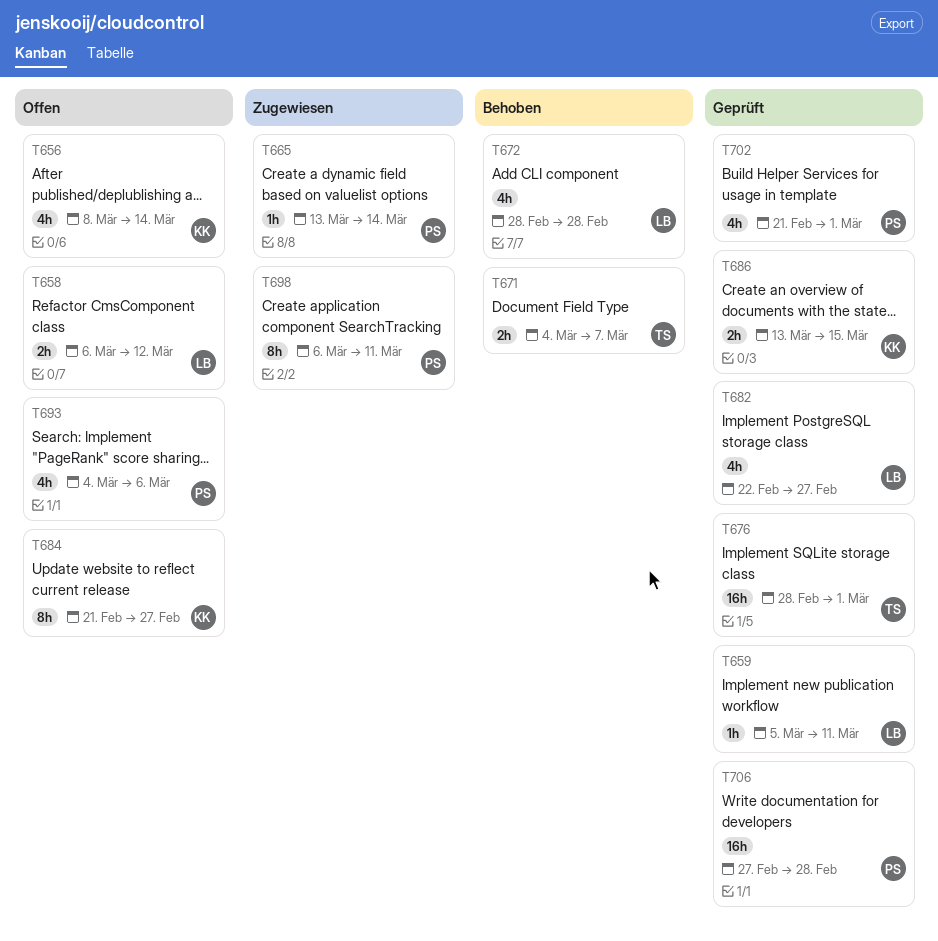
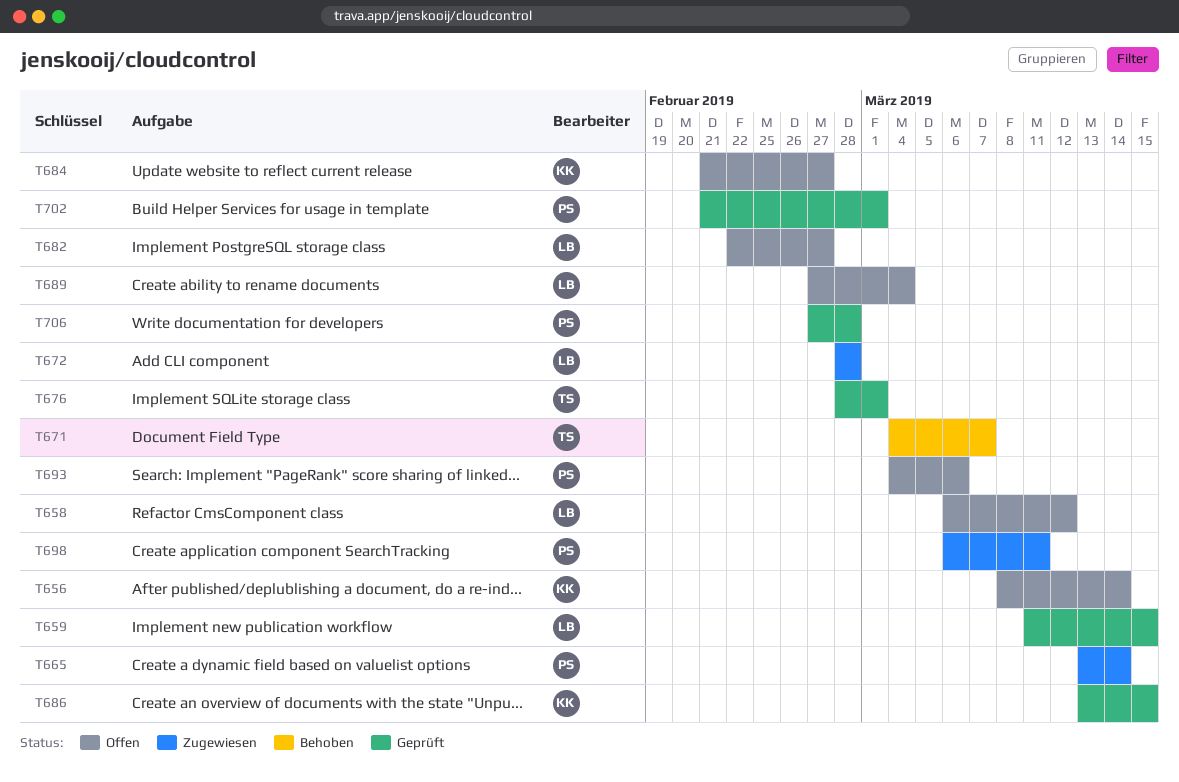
T659, start: Mar 5 -> Mar 11
T659, due: Mar 11 -> Mar 15
T672, status: Behoben -> Zugewiesen
T682, status: Geprüft -> Offen
T689: none -> present

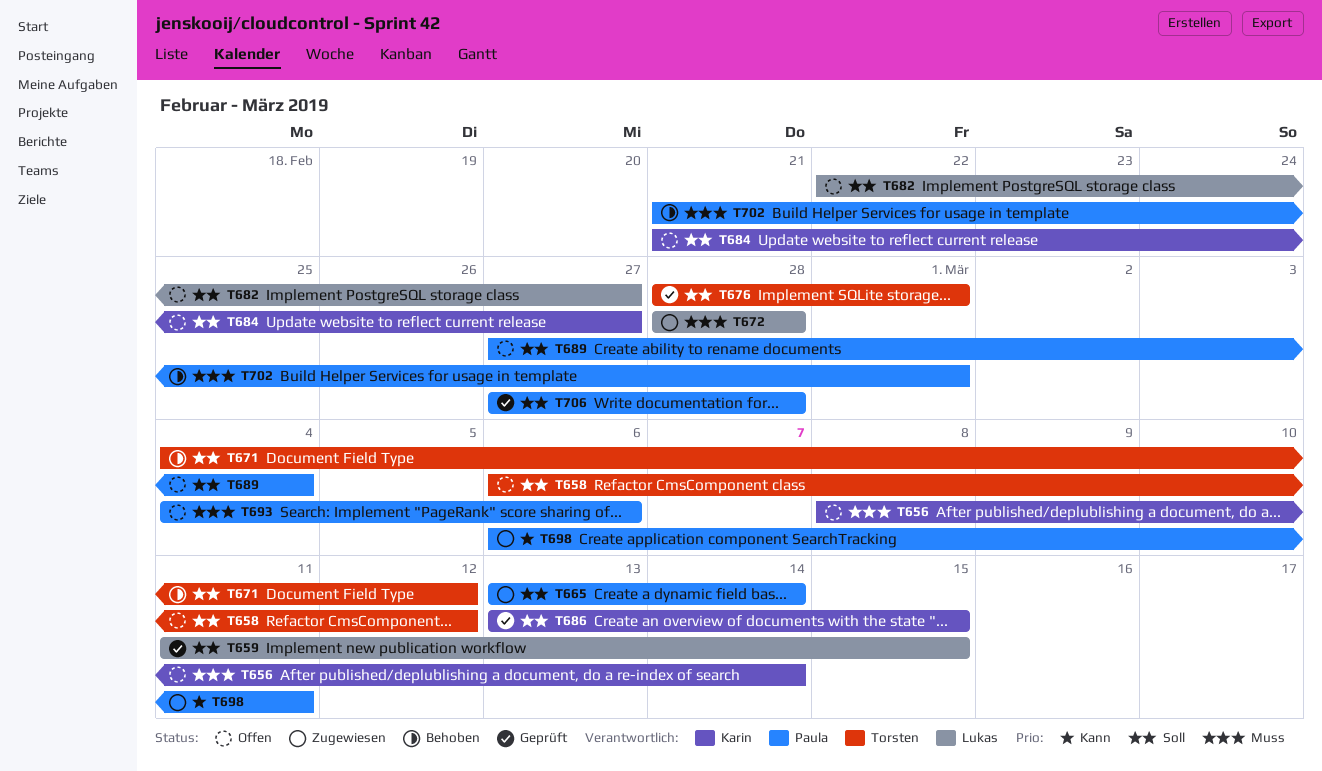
T658, owner: Lukas -> Torsten
T671, due: Mar 7 -> Mar 12
T689, owner: Lukas -> Paula
T702, status: Geprüft -> Behoben

